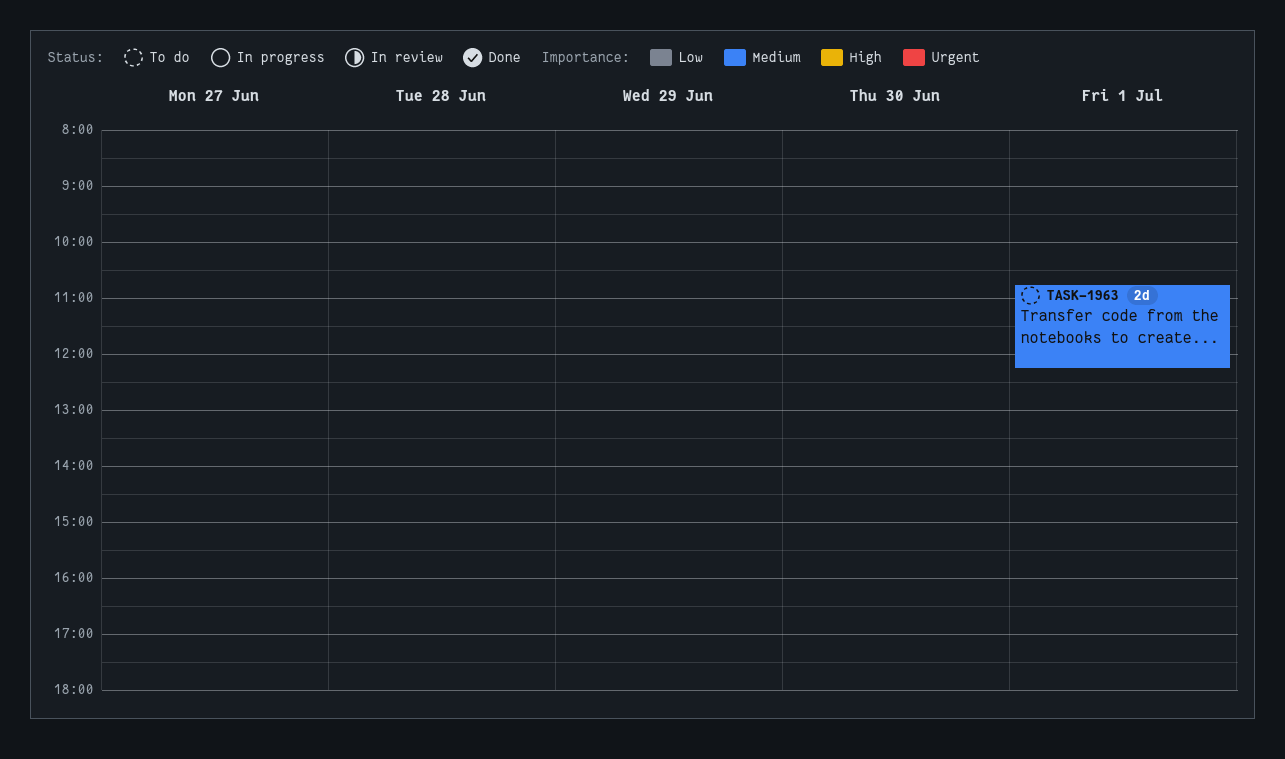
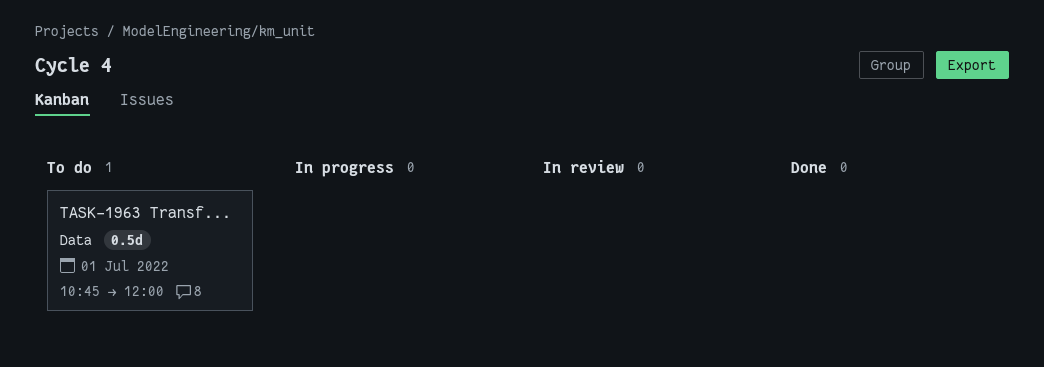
TASK-1963, estimate: 2d -> 0.5d
TASK-1963, ends: 12:15 -> 12:00

